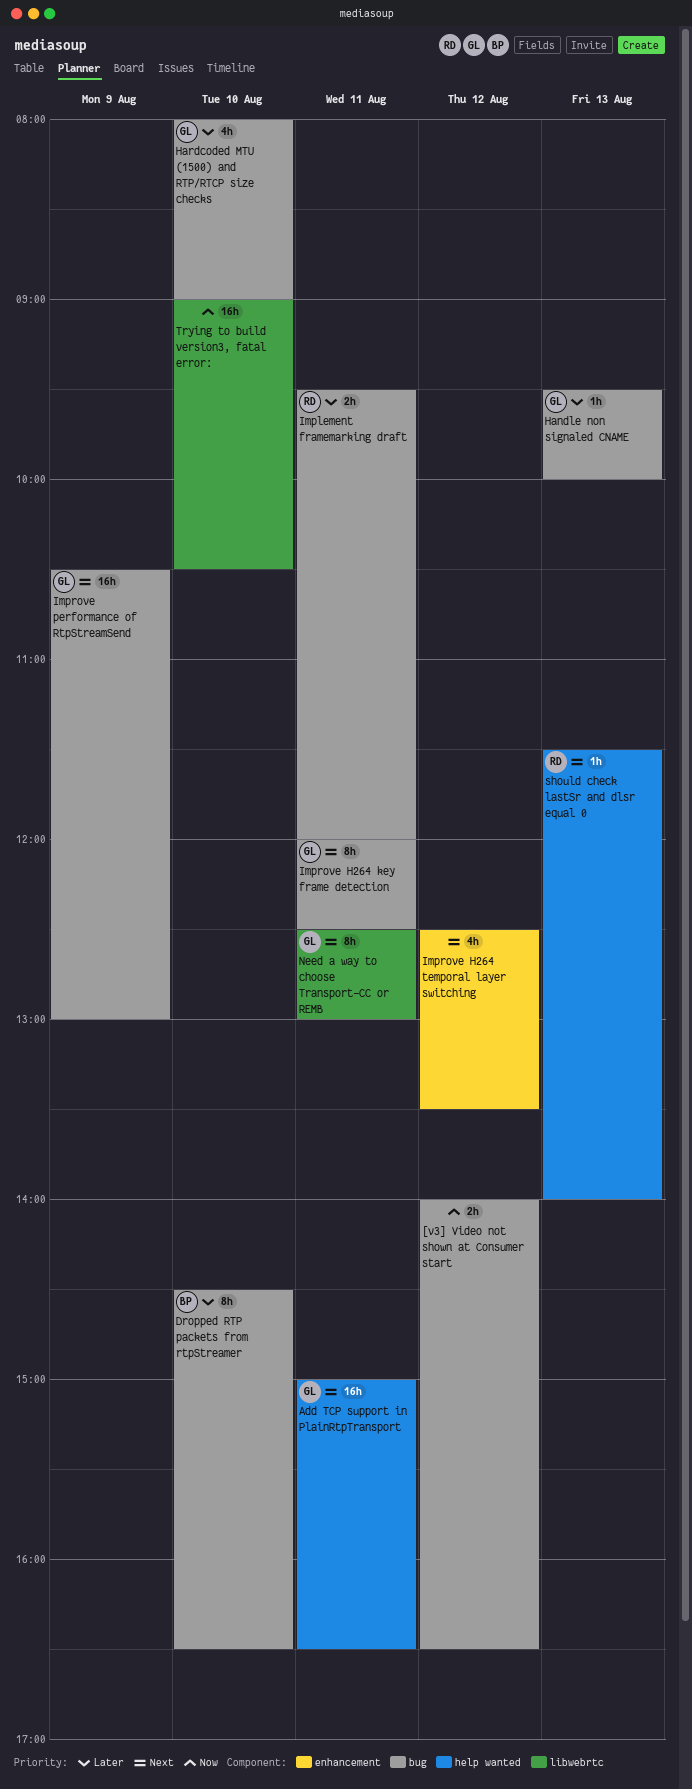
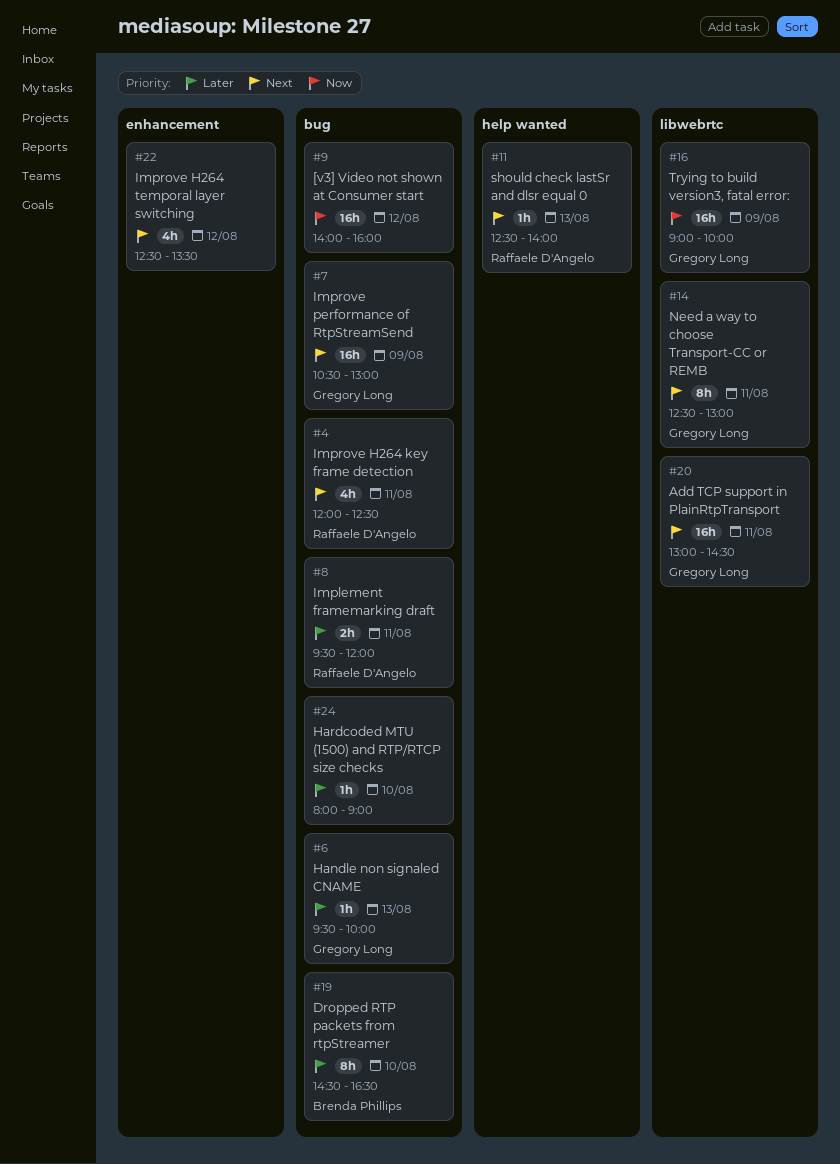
[v3] Video not shown at Consumer start, estimate: 2h -> 16h
[v3] Video not shown at Consumer start, ends: 16:30 -> 16:00
Add TCP support in PlainRtpTransport, label: help wanted -> libwebrtc
Add TCP support in PlainRtpTransport, begins: 15:00 -> 13:00
Add TCP support in PlainRtpTransport, ends: 16:30 -> 14:30
Hardcoded MTU (1500) and RTP/RTCP size checks, owner: Gregory Long -> none
Hardcoded MTU (1500) and RTP/RTCP size checks, estimate: 4h -> 1h
Improve H264 key frame detection, owner: Gregory Long -> Raffaele D'Angelo
Improve H264 key frame detection, estimate: 8h -> 4h
should check lastSr and dlsr equal 0, begins: 11:30 -> 12:30
Trying to build version3, fatal error:, owner: none -> Gregory Long
Trying to build version3, fatal error:, day: Aug 10 -> Aug 9
Trying to build version3, fatal error:, ends: 10:30 -> 10:00

